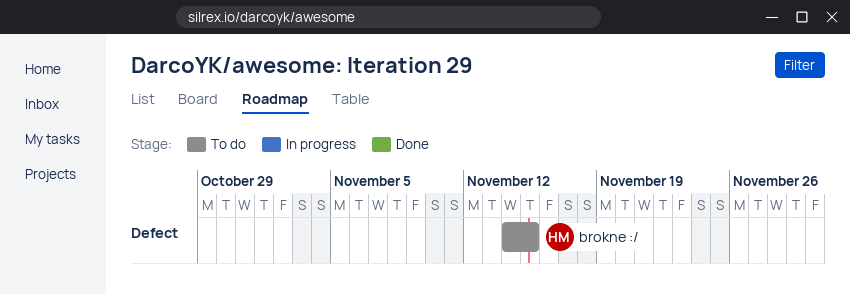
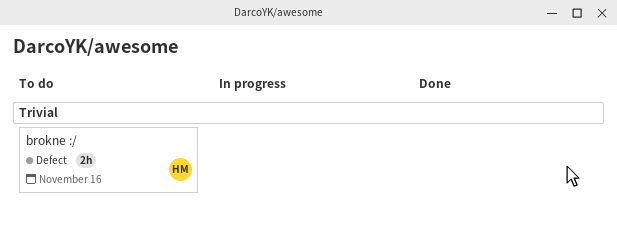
brokne :/, due: Nov 15 -> Nov 16

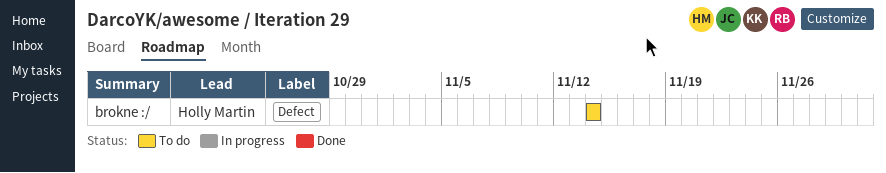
brokne :/, due: Nov 16 -> Nov 14

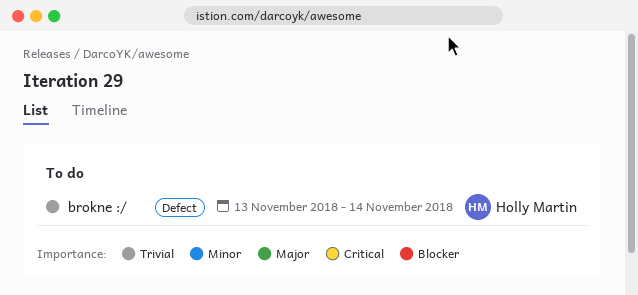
brokne :/, start: Nov 14 -> Nov 13

